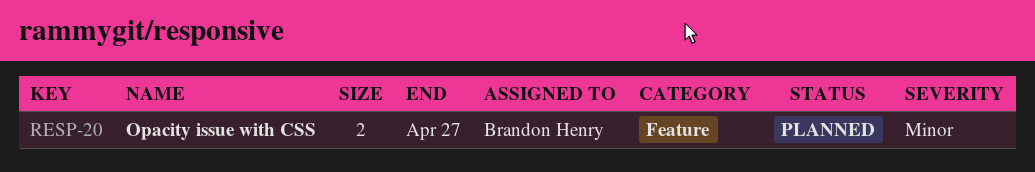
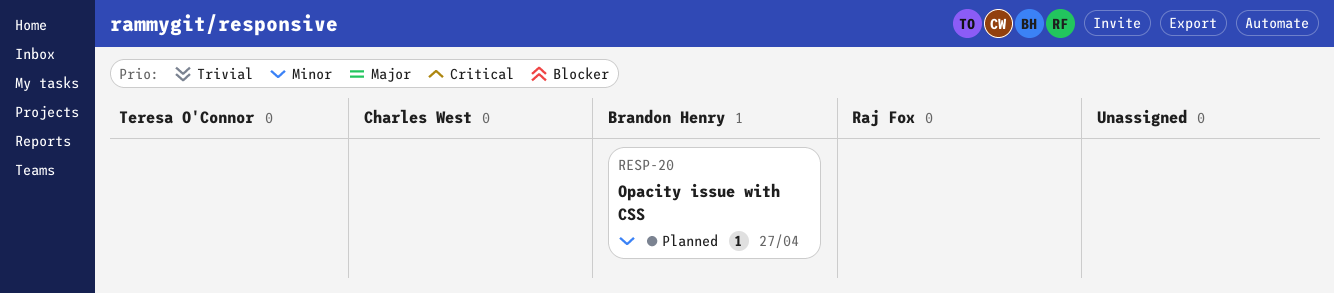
RESP-20, estimate: 2 -> 1

